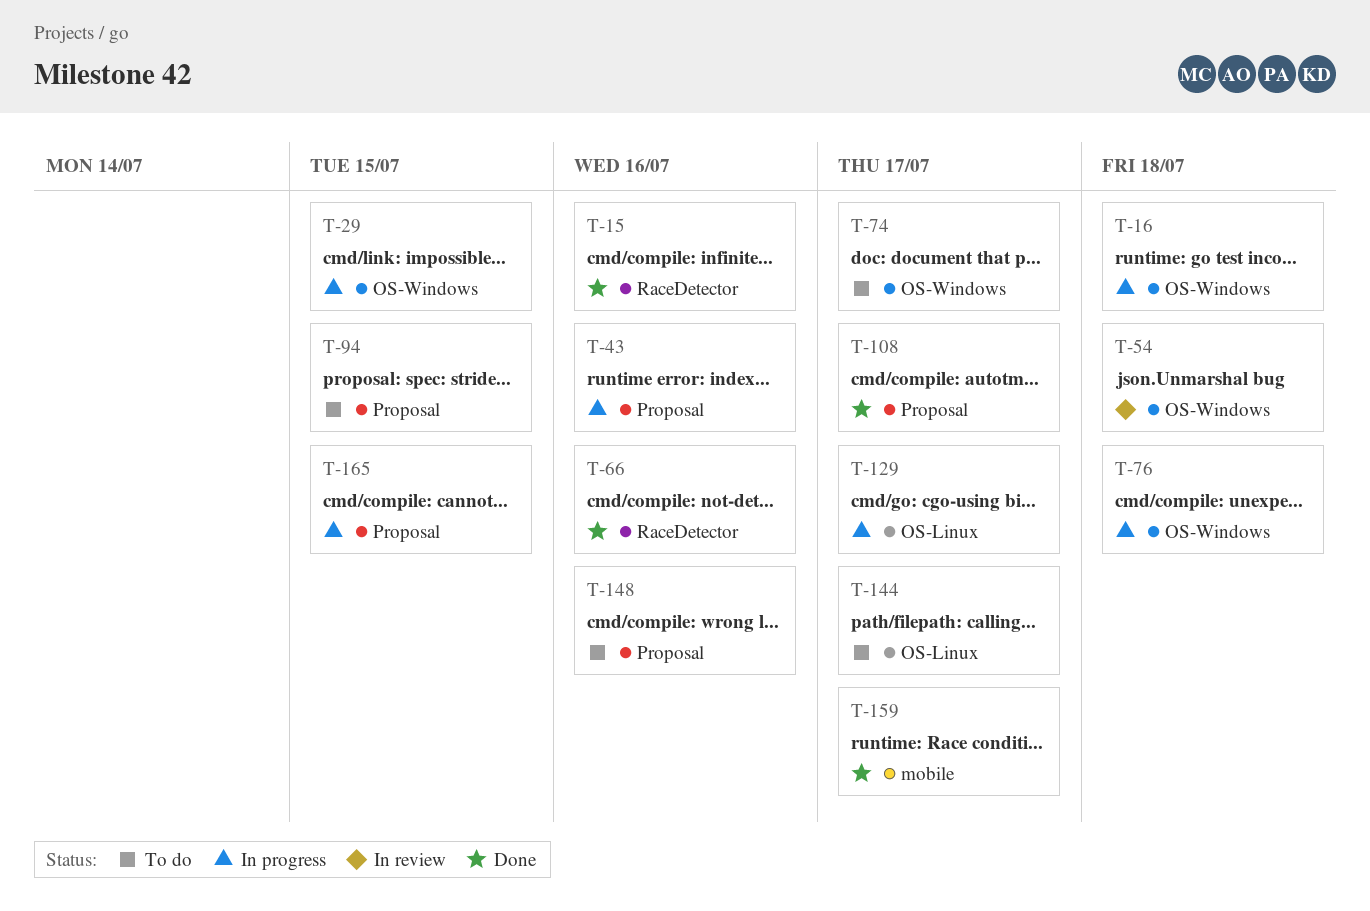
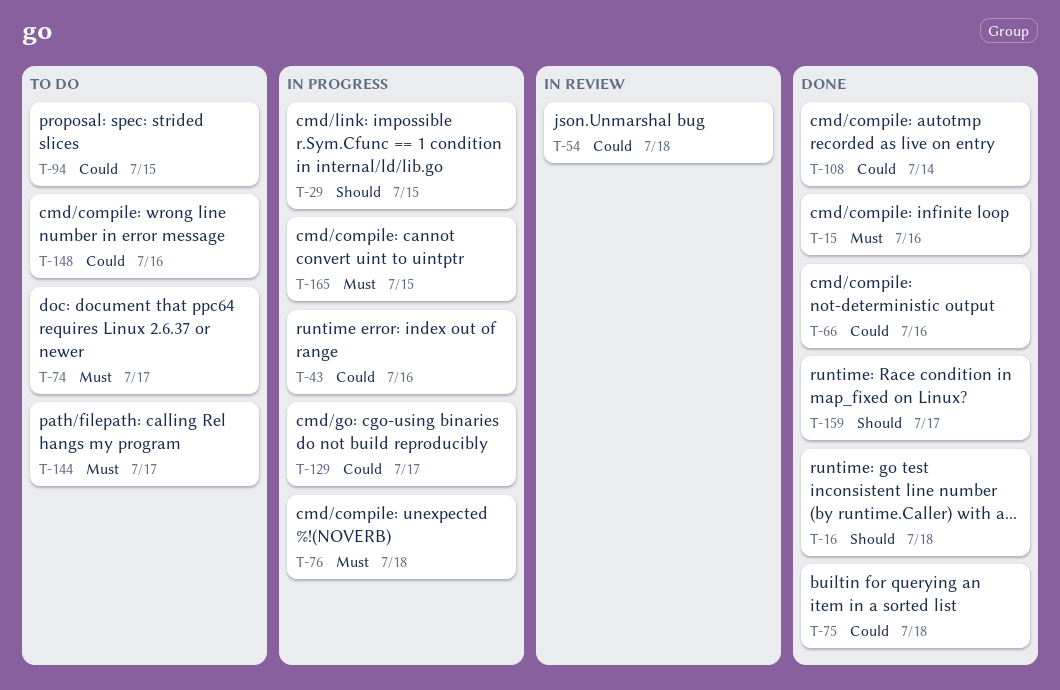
T-16, status: In progress -> Done
T-75: none -> present
T-108, due: Jul 17 -> Jul 14

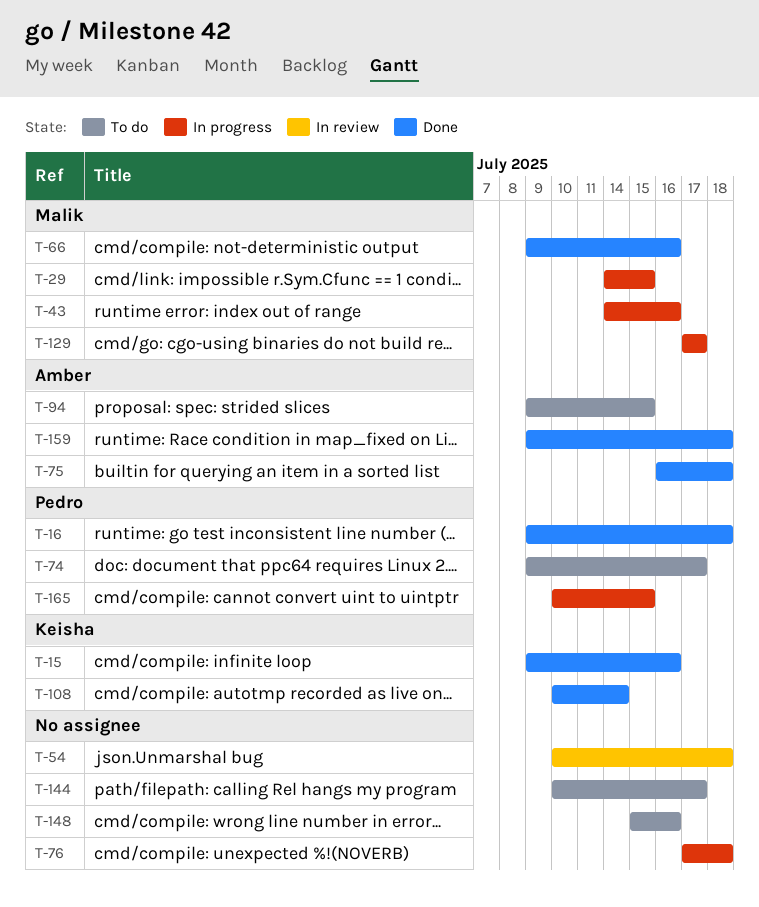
T-159, due: Jul 17 -> Jul 18

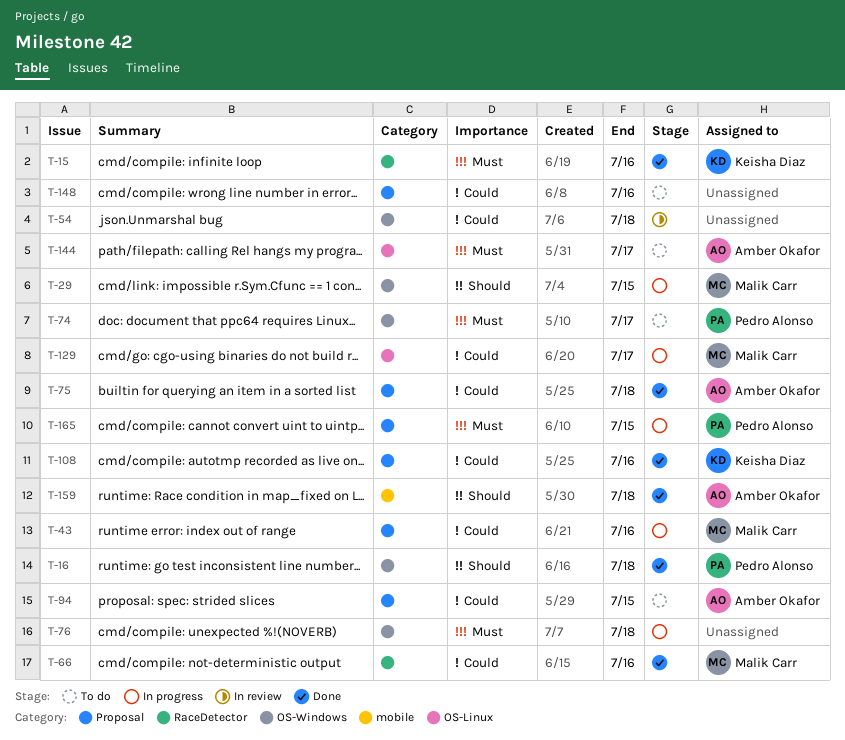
T-108, due: Jul 14 -> Jul 16
T-144, owner: none -> Amber Okafor

